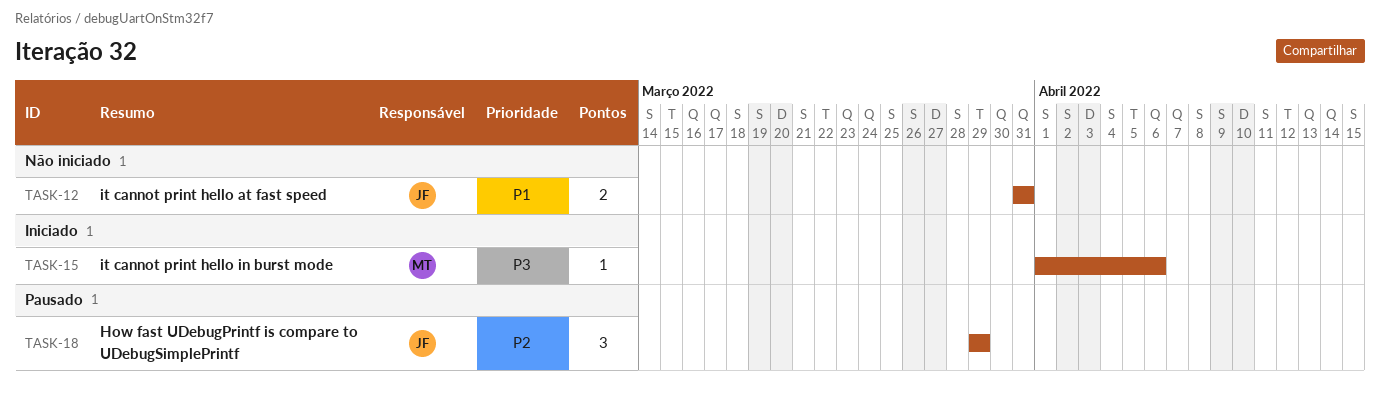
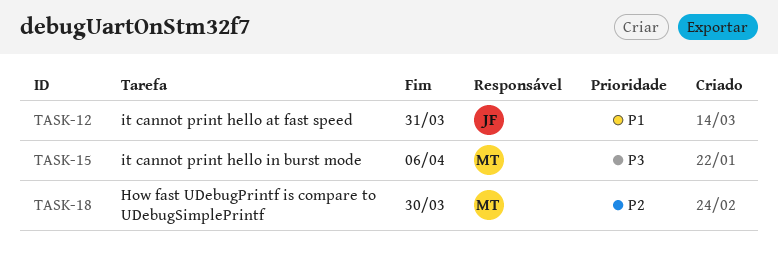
TASK-18, owner: JF -> MT
TASK-18, due: Mar 29 -> Mar 30

